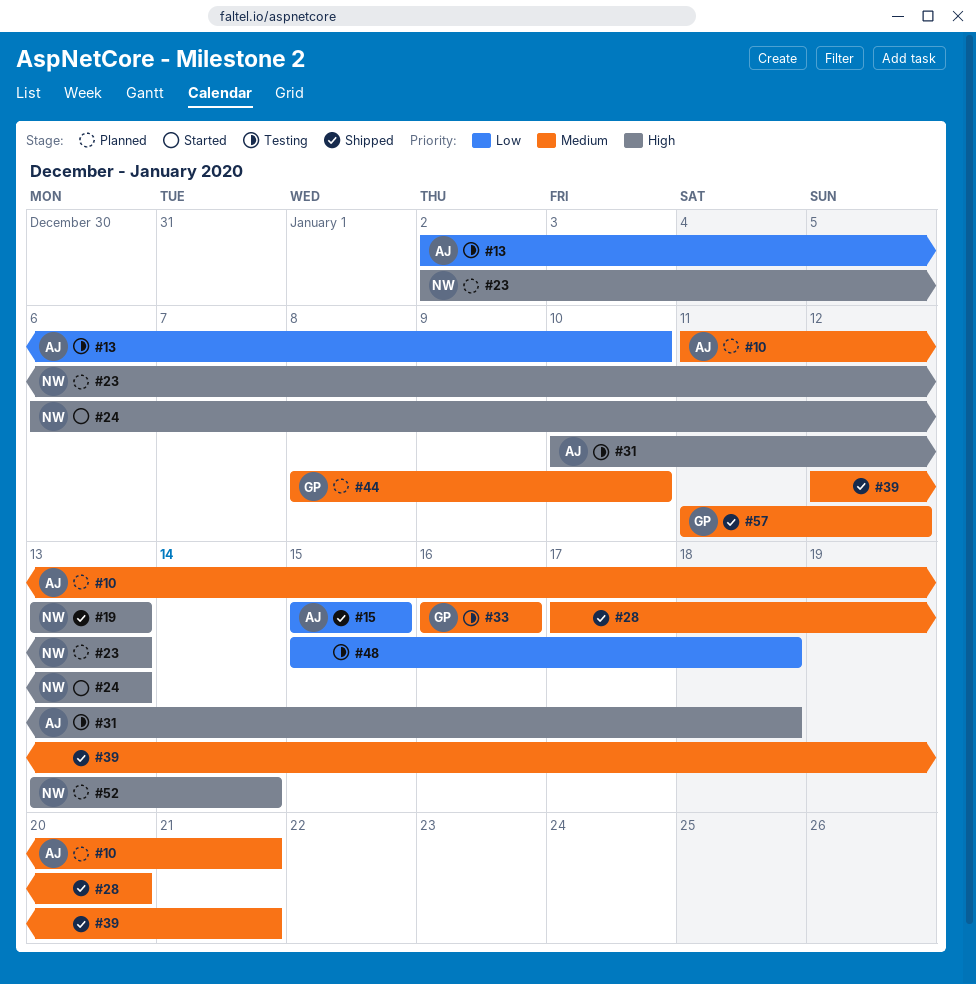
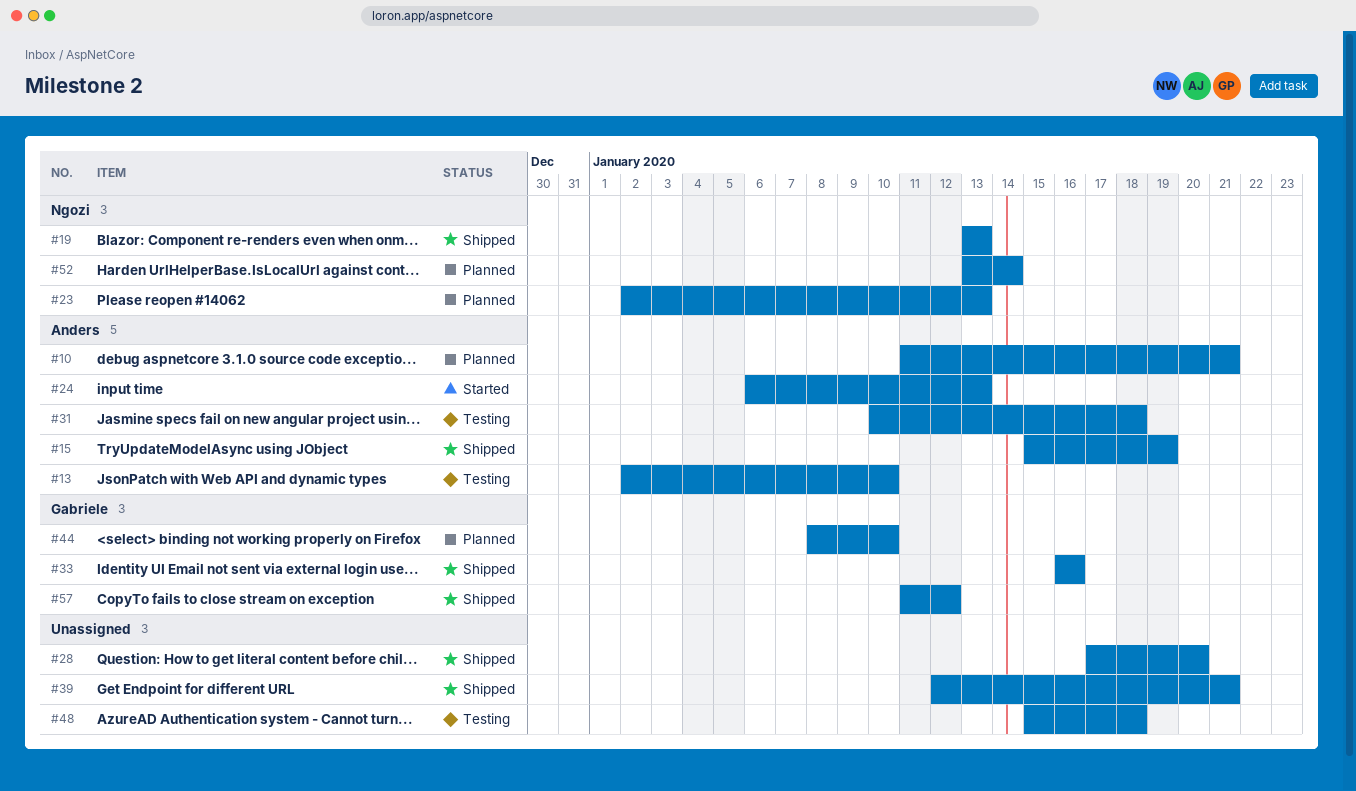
#15, due: Jan 15 -> Jan 19
#24, owner: Ngozi -> Anders
#33, status: Testing -> Shipped

